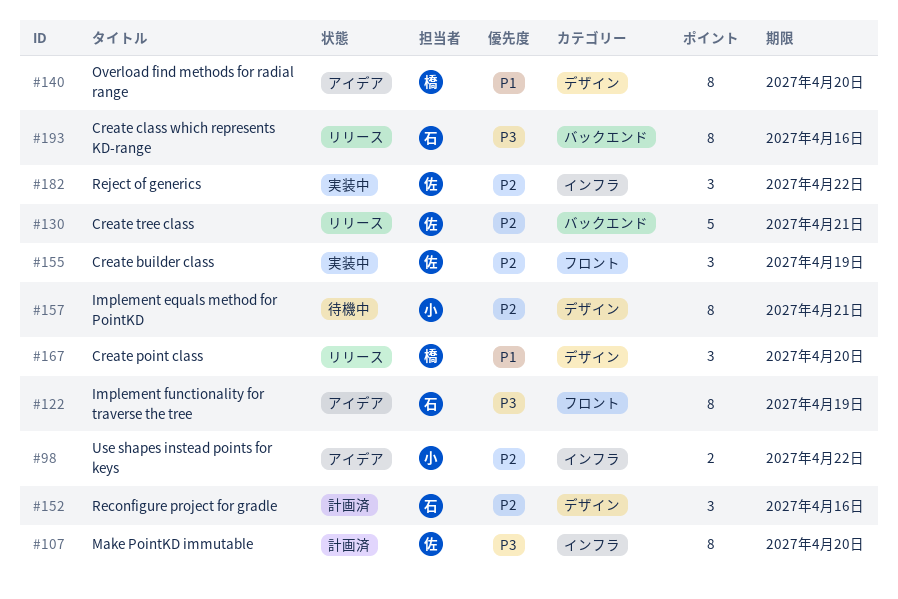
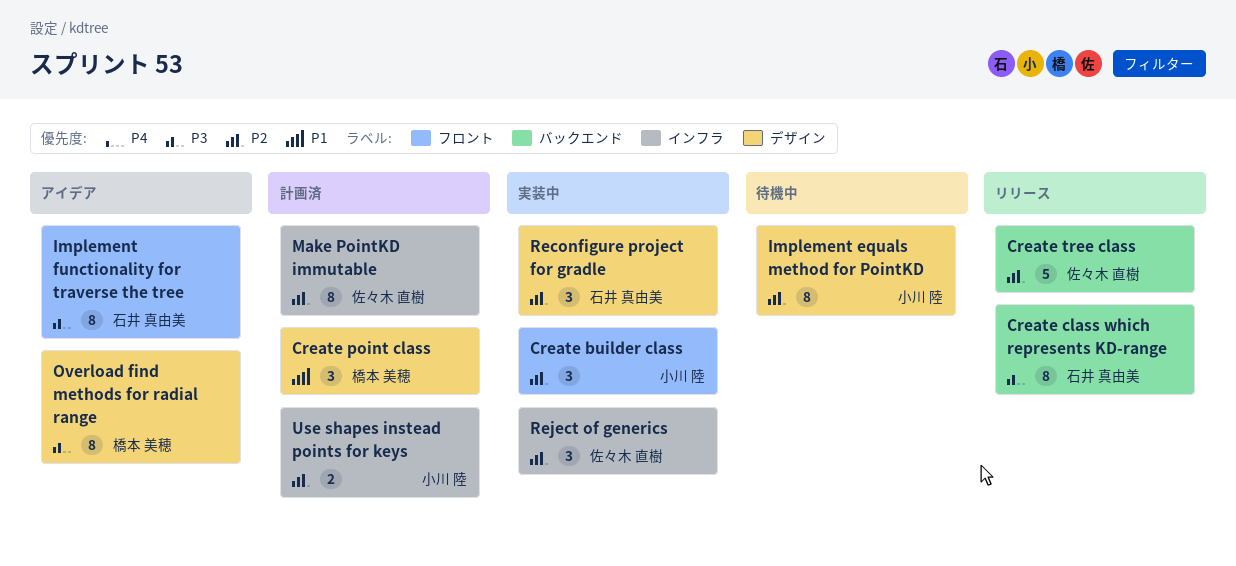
Create builder class, owner: 佐々木 直樹 -> 小川 陸
Create point class, status: リリース -> 計画済
Make PointKD immutable, priority: P3 -> P2
Overload find methods for radial range, priority: P1 -> P3
Reconfigure project for gradle, status: 計画済 -> 実装中
Use shapes instead points for keys, status: アイデア -> 計画済

